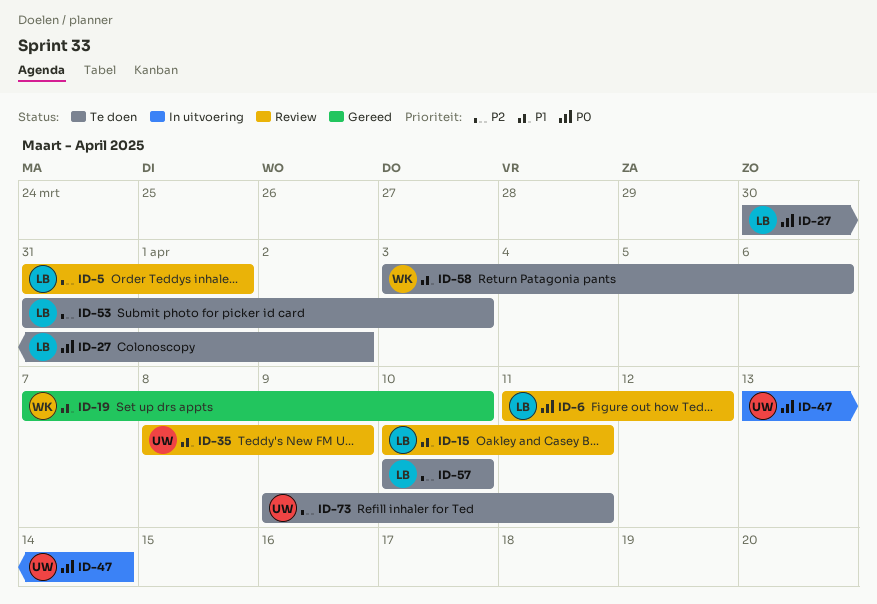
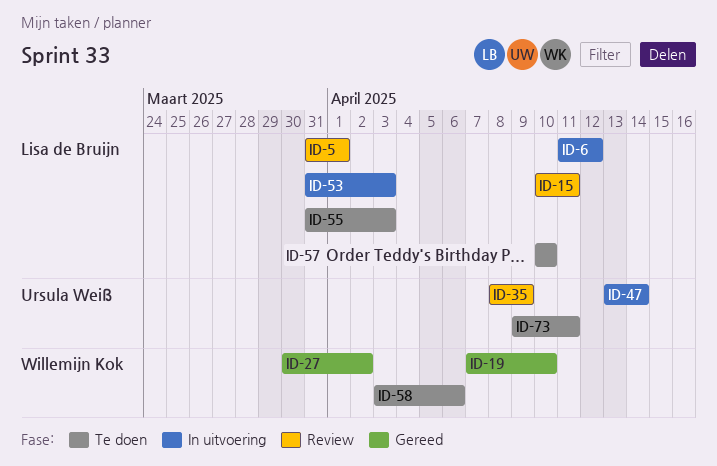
ID-6, status: Review -> In uitvoering
ID-27, status: Te doen -> Gereed
ID-27, owner: Lisa de Bruijn -> Willemijn Kok
ID-53, status: Te doen -> In uitvoering
ID-55: none -> present

